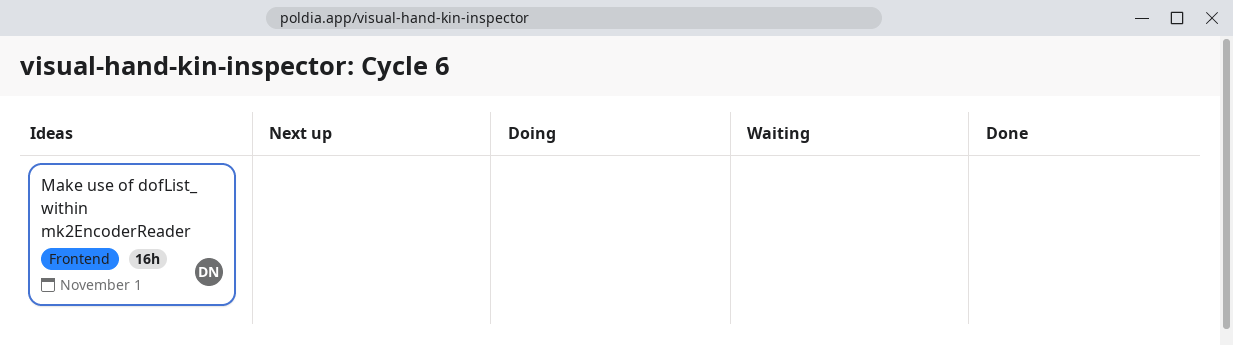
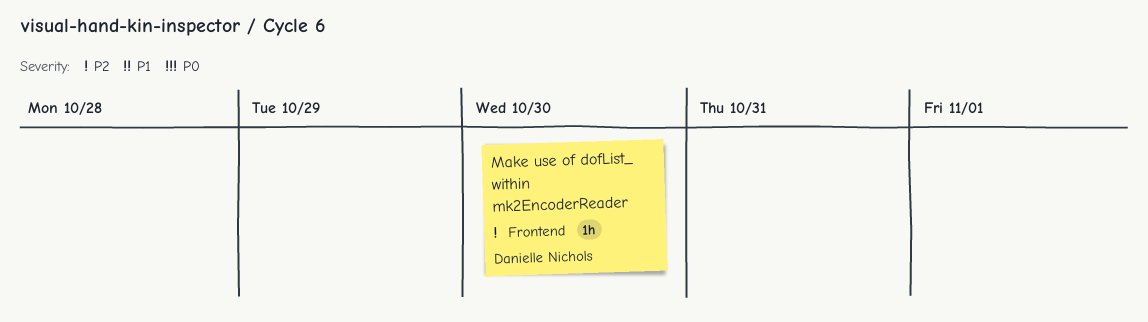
Make use of dofList_ within mk2EncoderReader, estimate: 16h -> 1h
Make use of dofList_ within mk2EncoderReader, due: Nov 1 -> Oct 30

